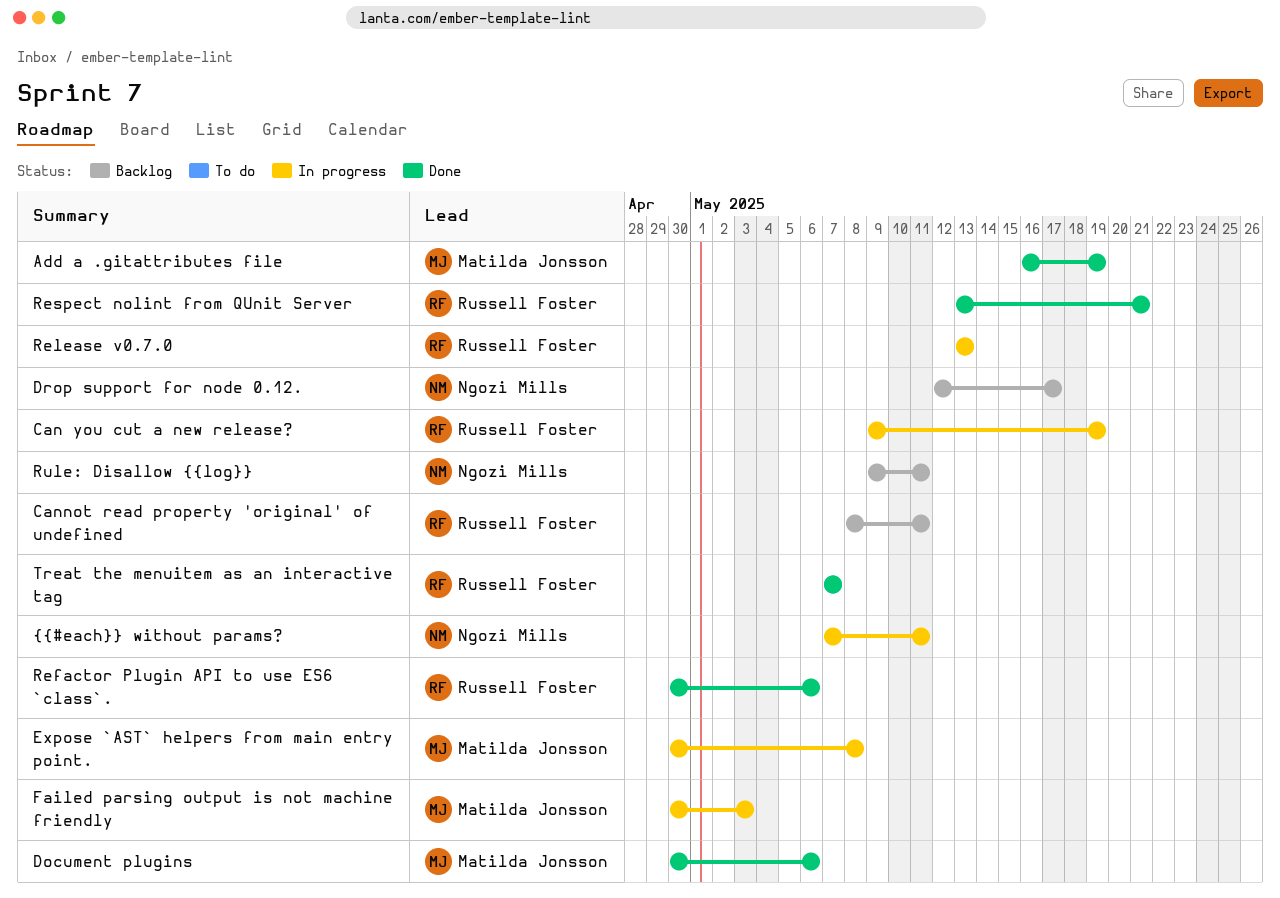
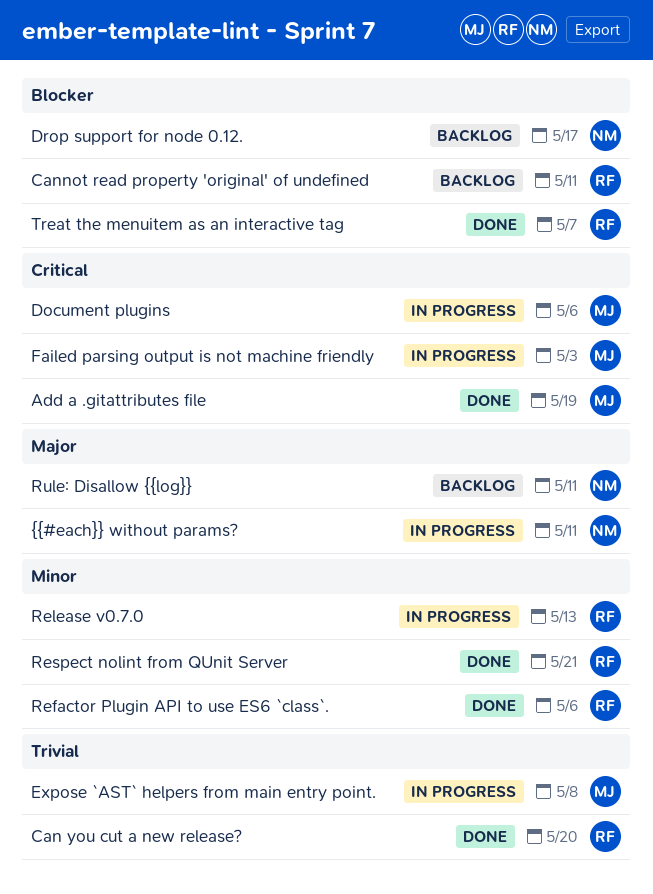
Can you cut a new release?, status: In progress -> Done
Can you cut a new release?, due: May 19 -> May 20
Document plugins, status: Done -> In progress

